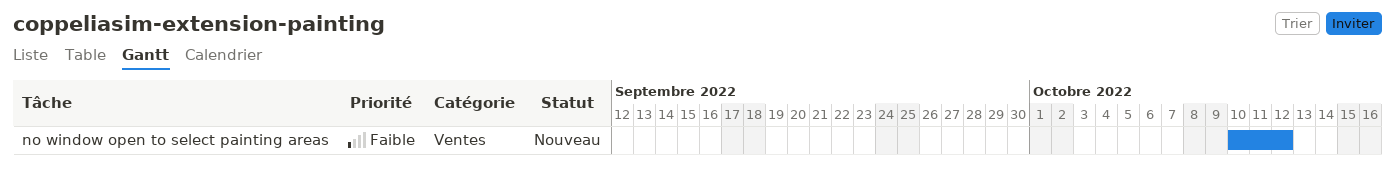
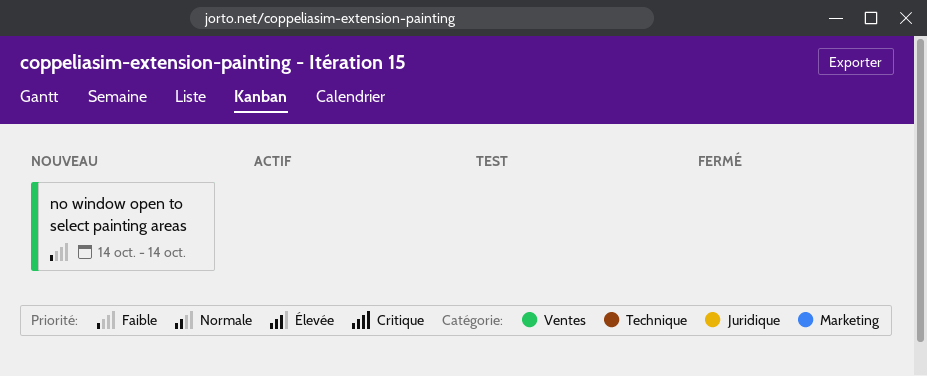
no window open to select painting areas, start: Oct 10 -> Oct 14
no window open to select painting areas, due: Oct 12 -> Oct 14

